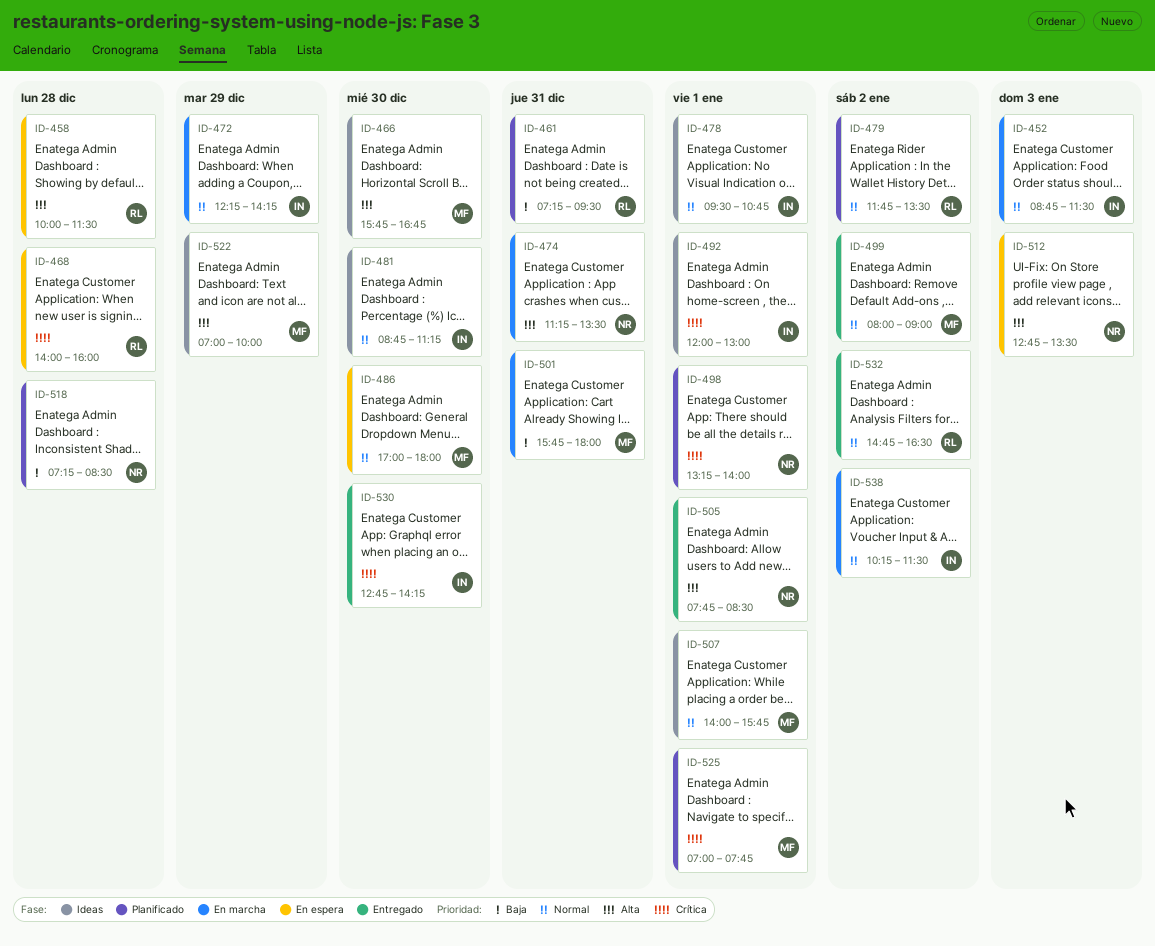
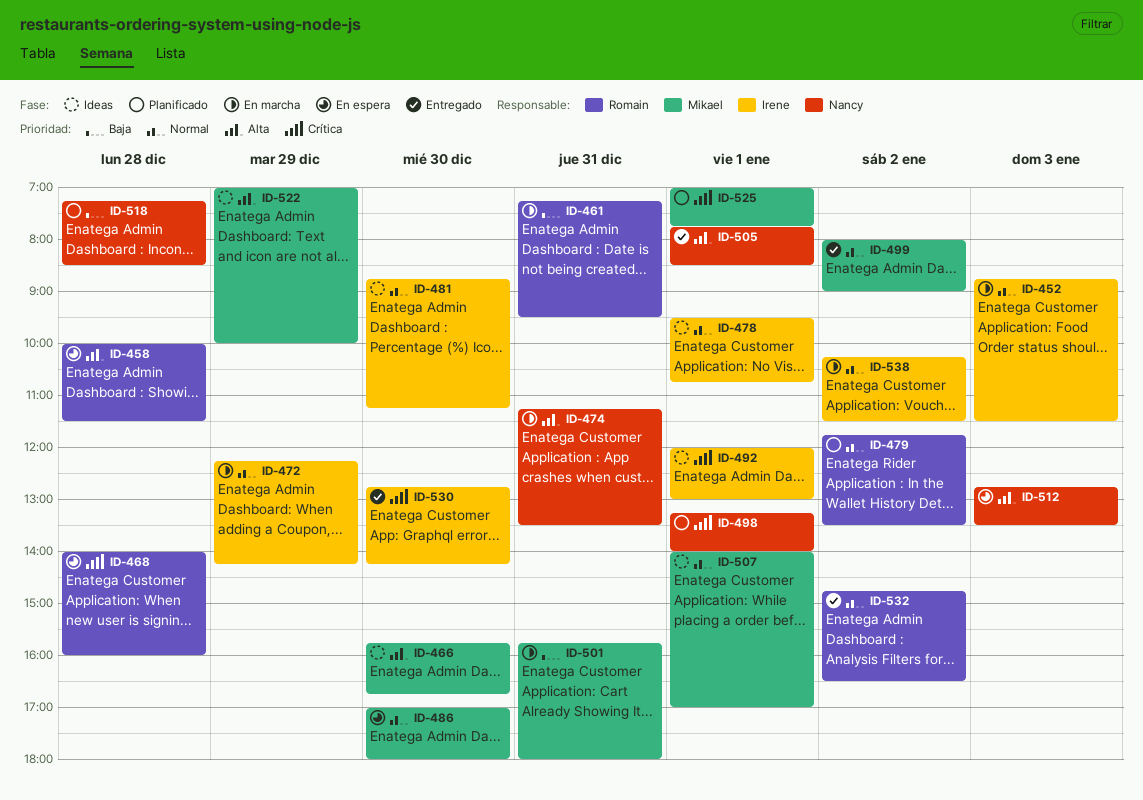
ID-461, status: Planificado -> En marcha
ID-507, ends: 15:45 -> 17:00

